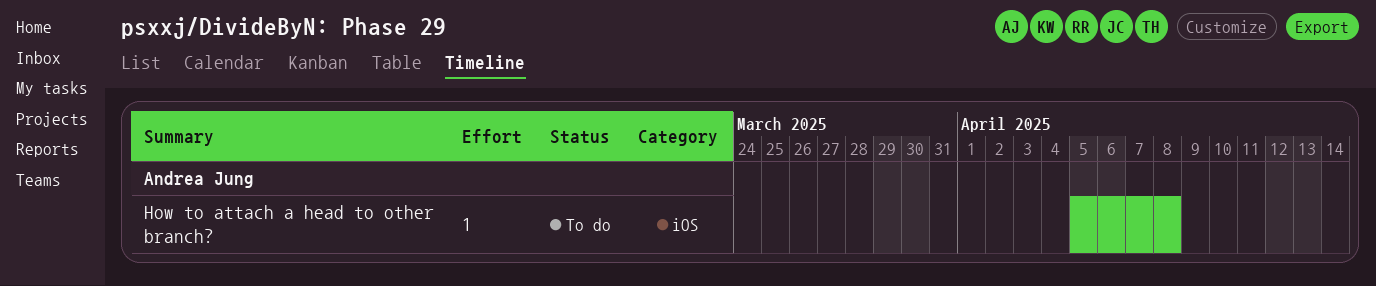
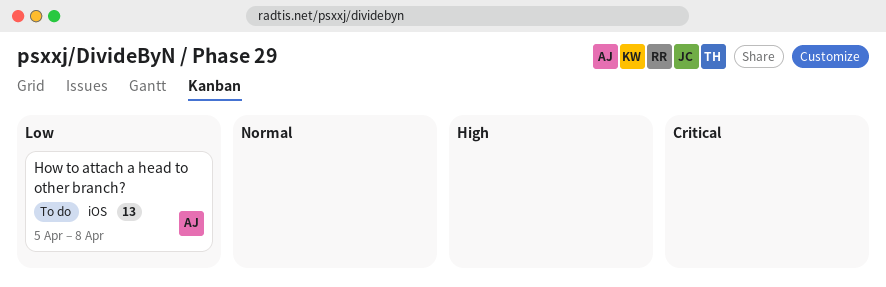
How to attach a head to other branch?, estimate: 1 -> 13

